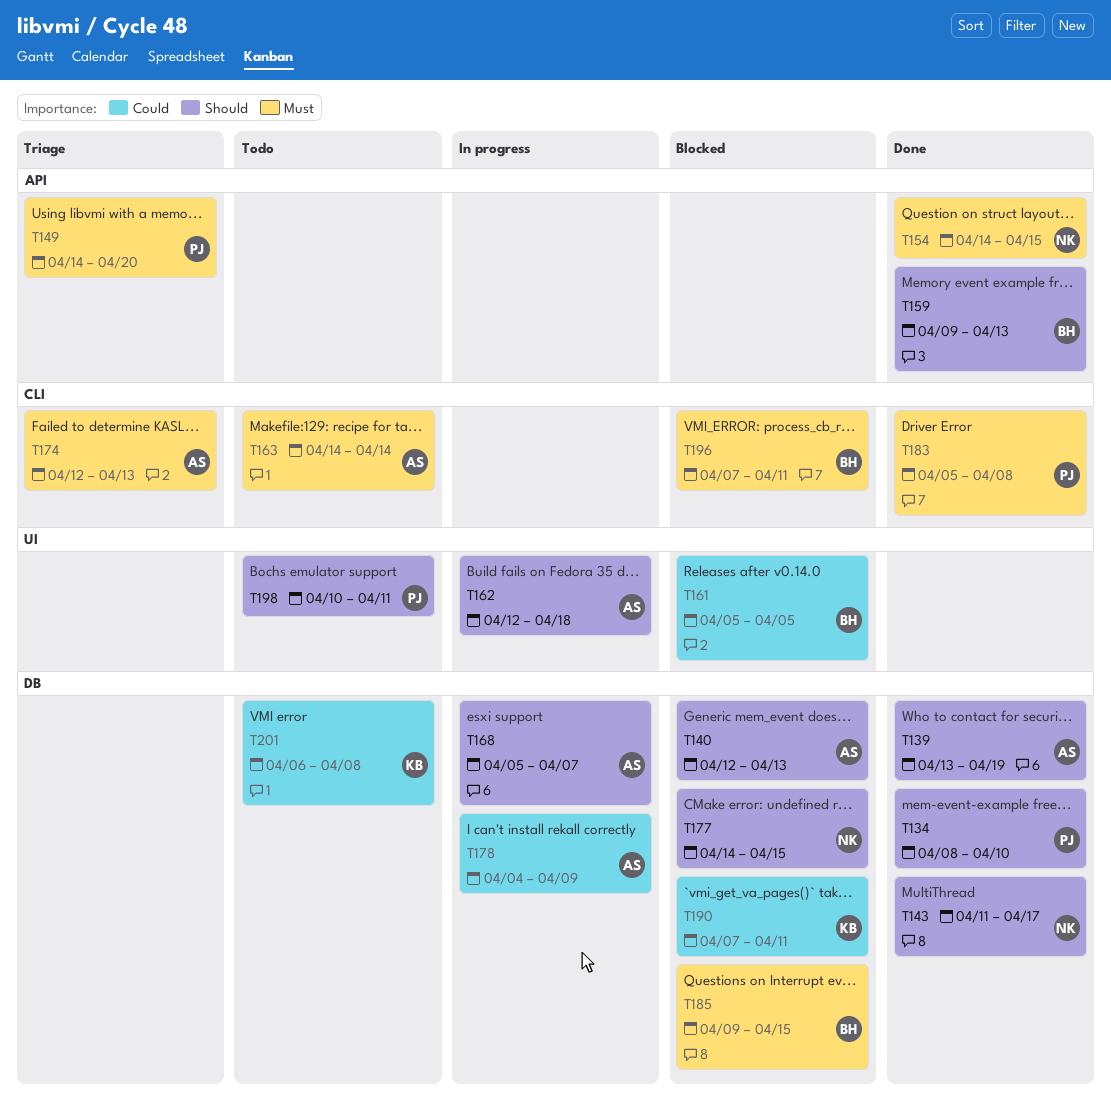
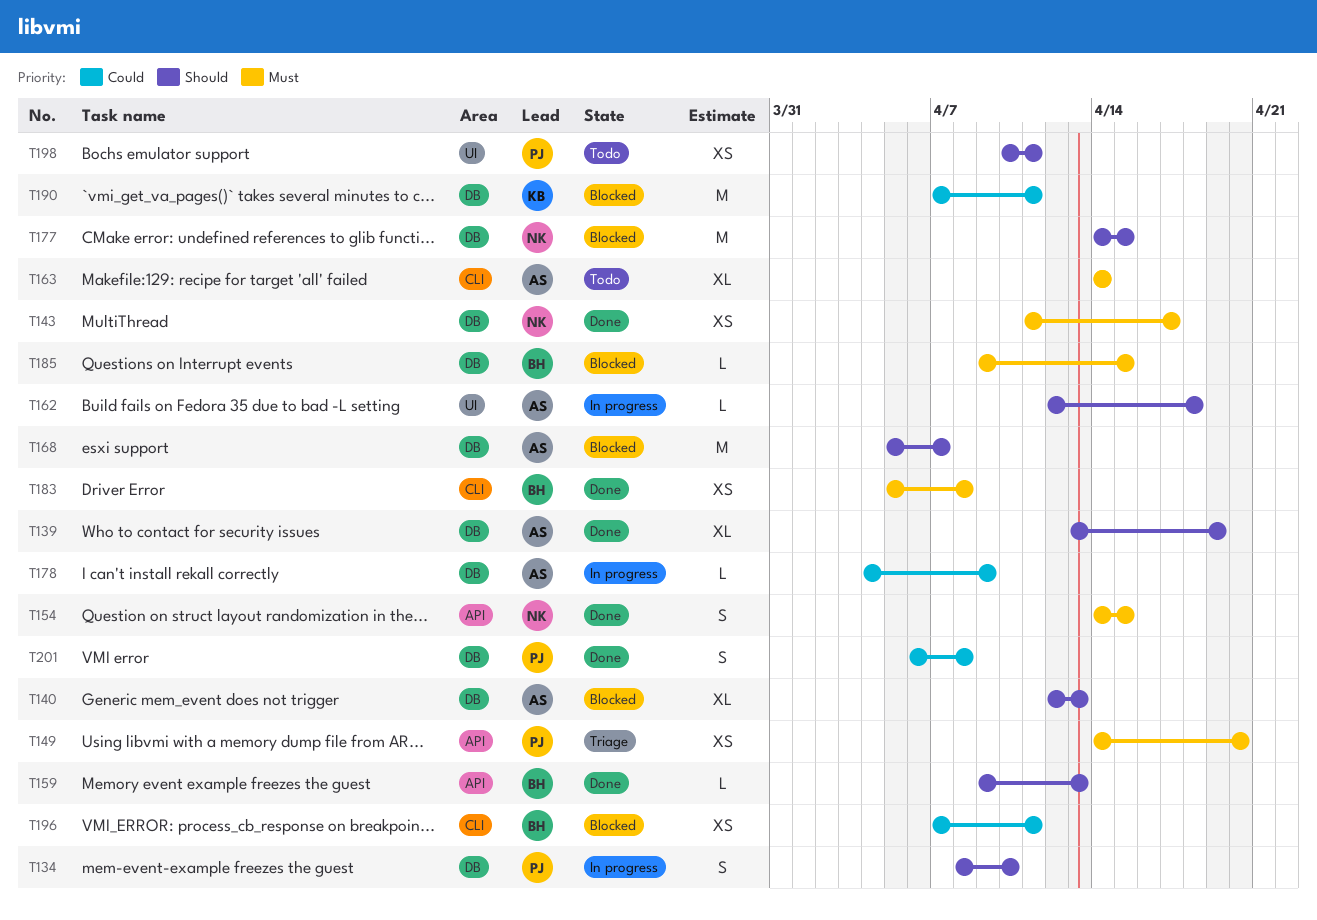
T134, status: Done -> In progress
T143, priority: Should -> Must
T161: present -> none
T168, status: In progress -> Blocked
T174: present -> none
T183, owner: PJ -> BH
T196, priority: Must -> Could
T201, status: Todo -> Done
T201, owner: KB -> PJ

